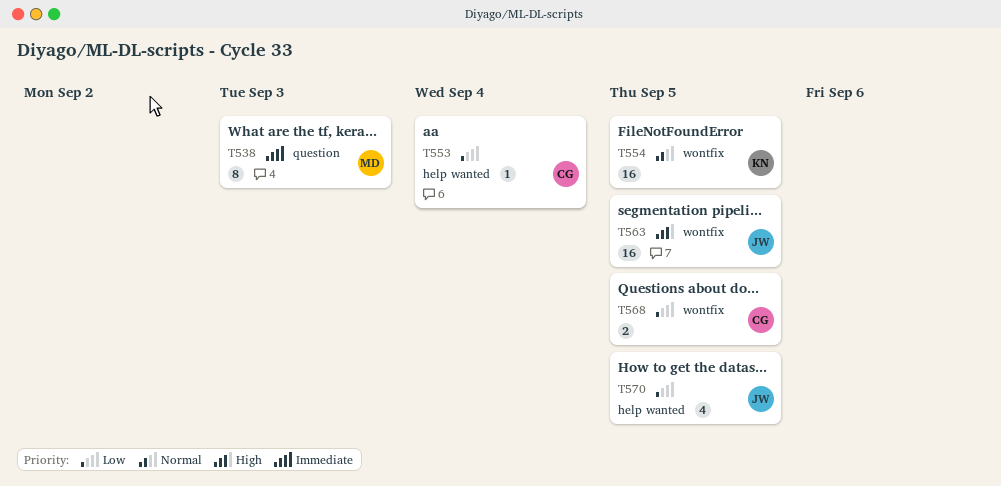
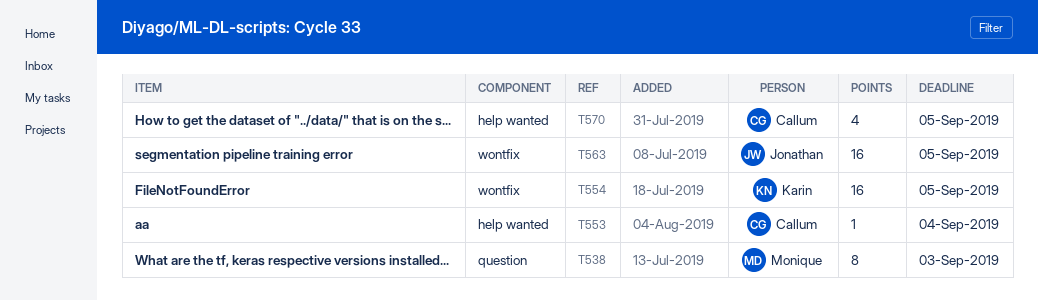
T568: present -> none
T570, owner: Jonathan -> Callum

